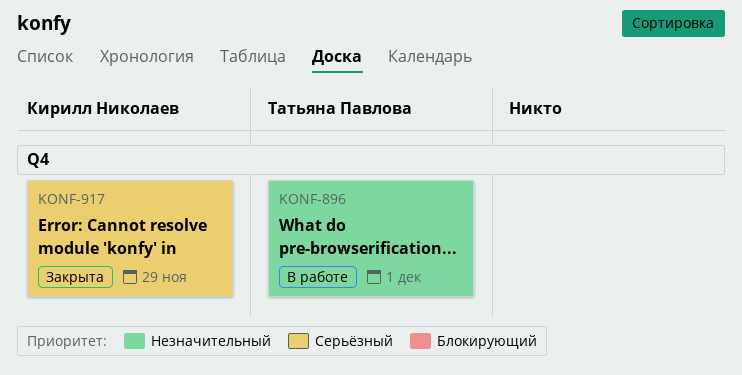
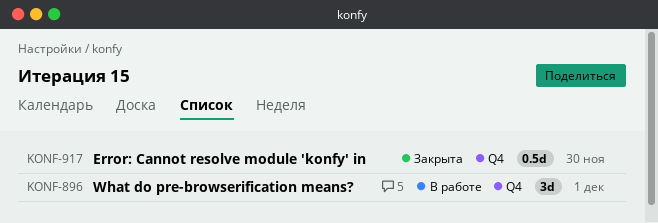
KONF-917, day: Nov 29 -> Nov 30

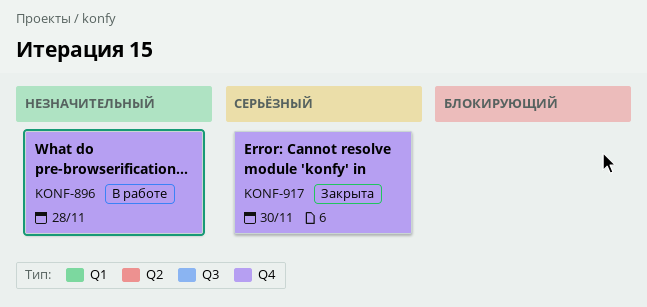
KONF-896, day: Dec 1 -> Nov 28

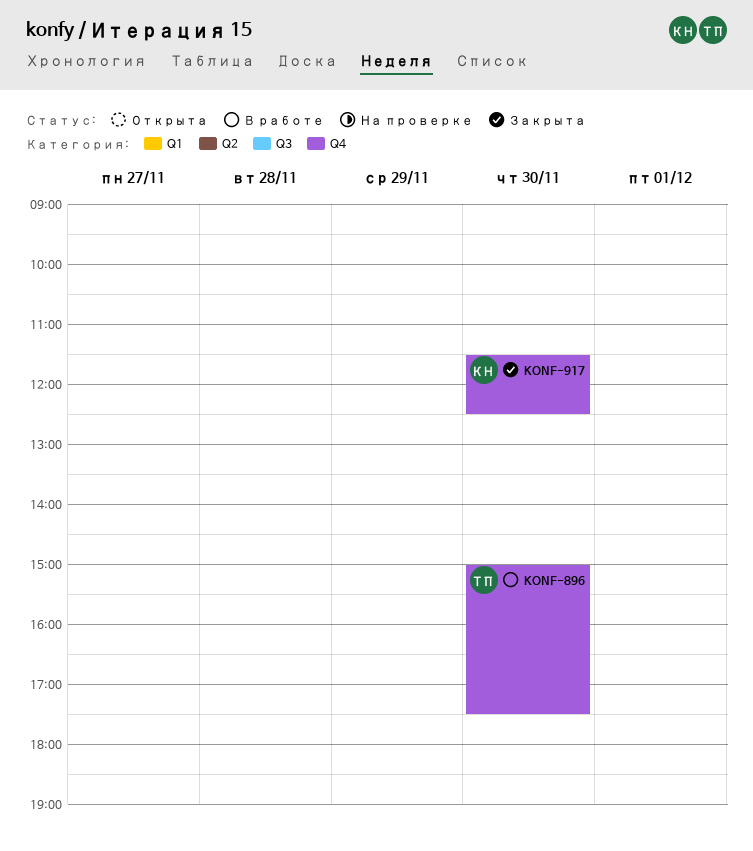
KONF-896, day: Nov 28 -> Nov 30

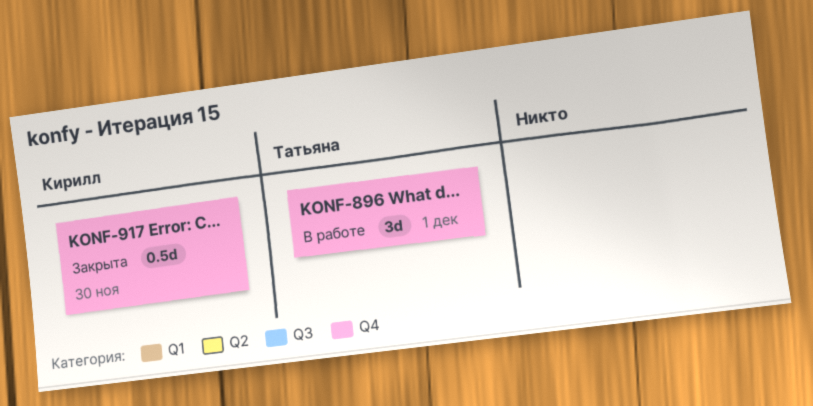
KONF-896, day: Nov 30 -> Dec 1

